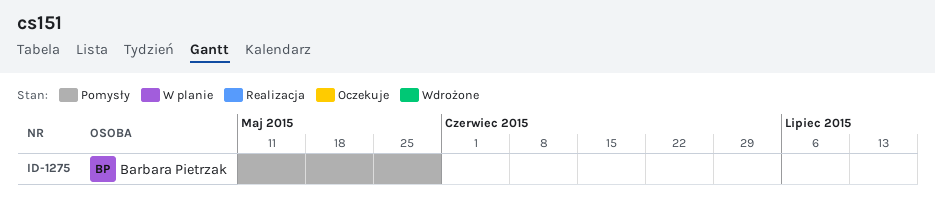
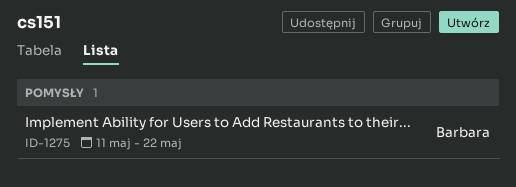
ID-1275, due: May 29 -> May 22

